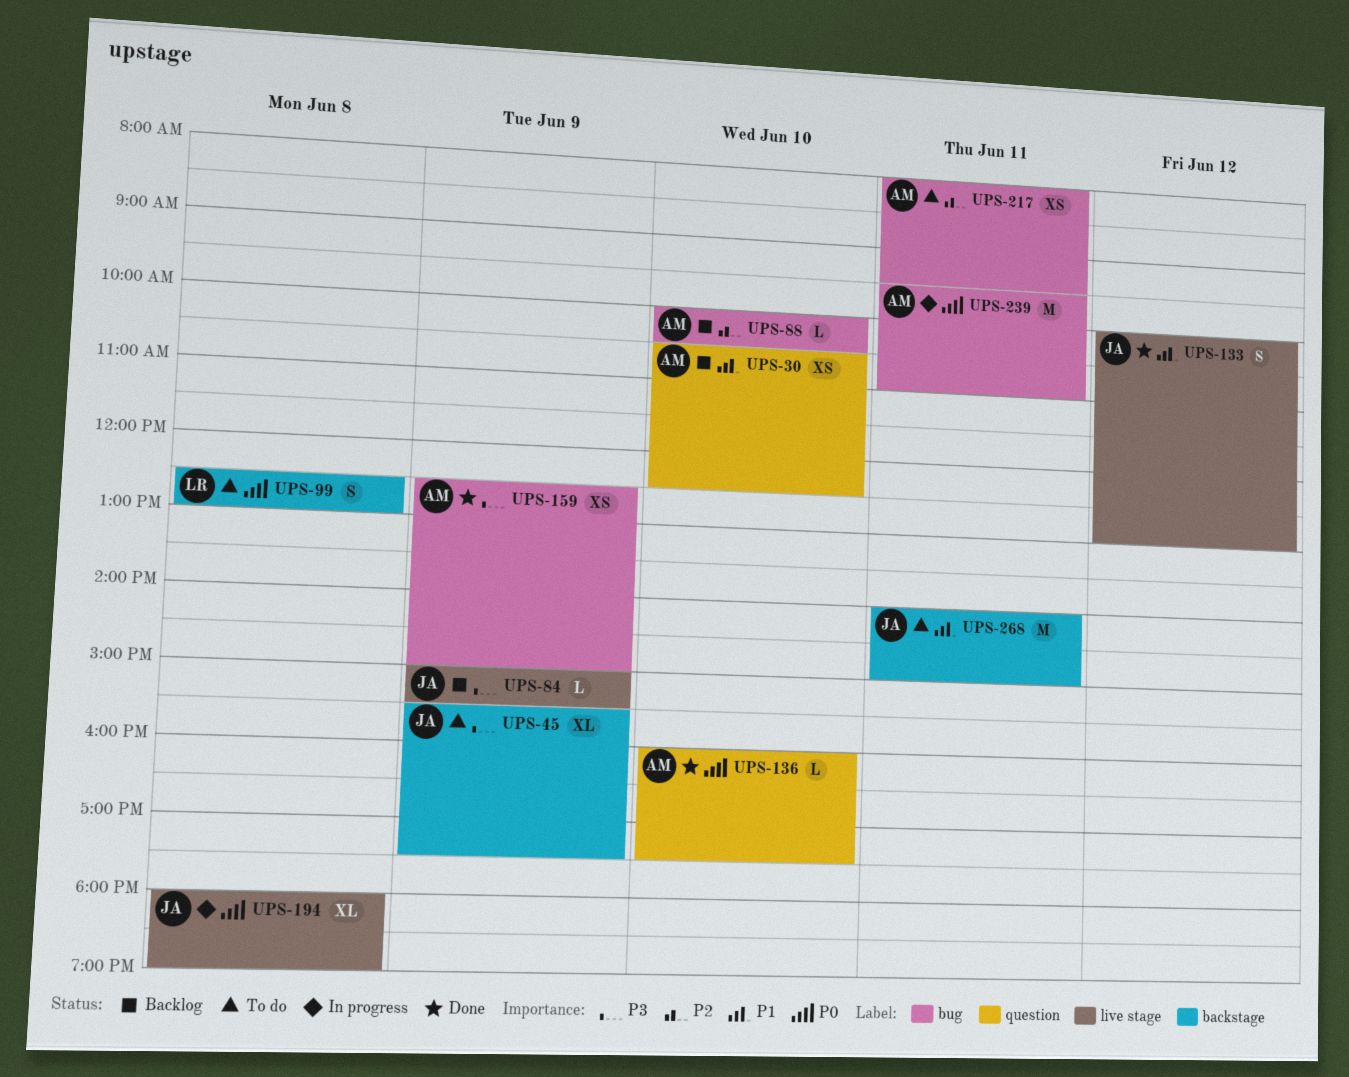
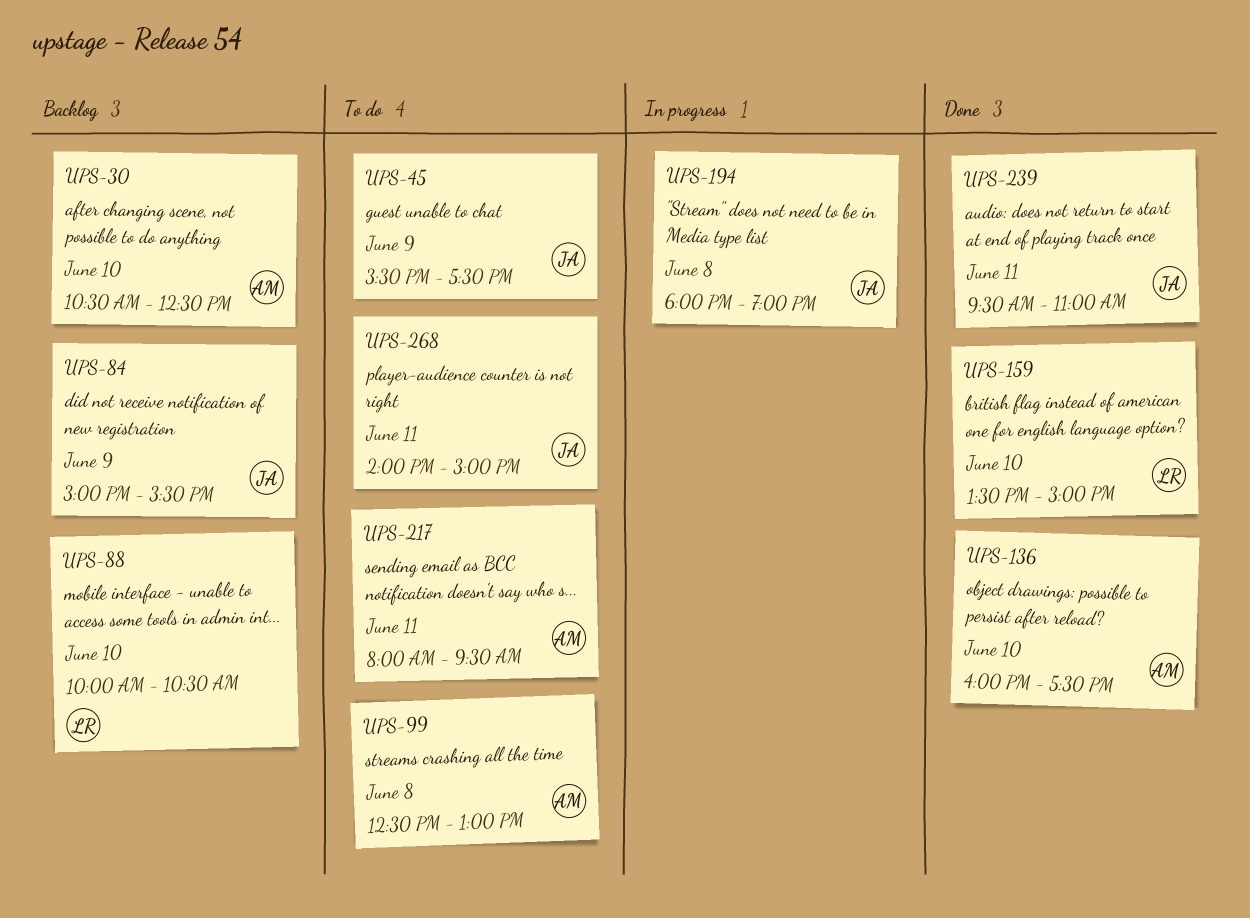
UPS-88, owner: AM -> LR
UPS-99, owner: LR -> AM
UPS-133: present -> none
UPS-159, owner: AM -> LR
UPS-159, day: Jun 9 -> Jun 10
UPS-159, begins: 12:30 -> 13:30
UPS-239, status: In progress -> Done
UPS-239, owner: AM -> JA

